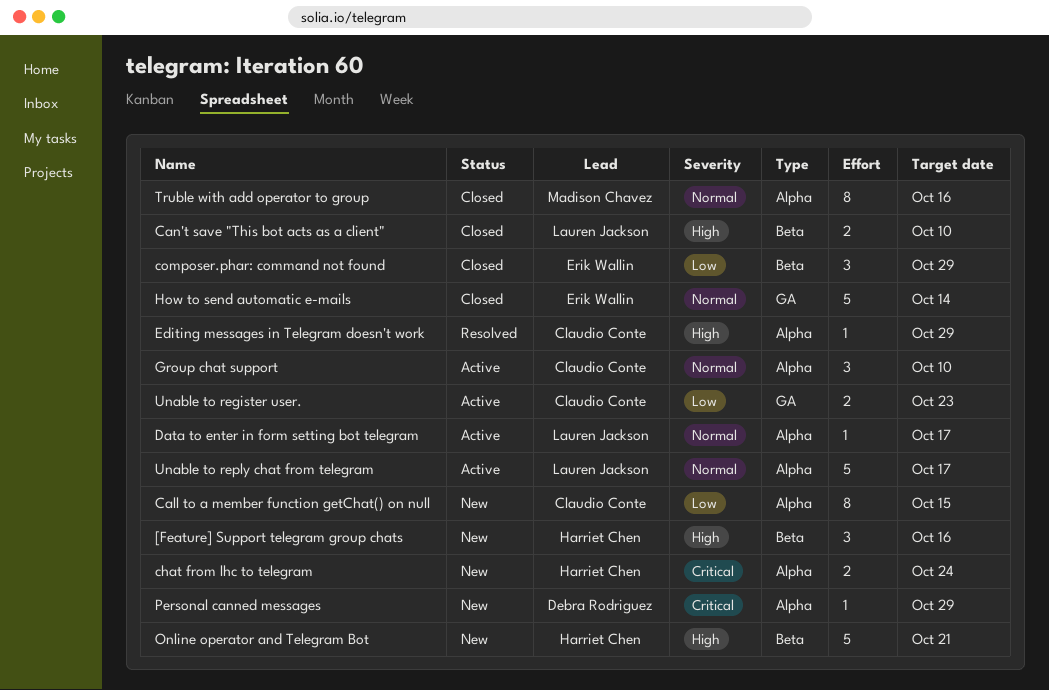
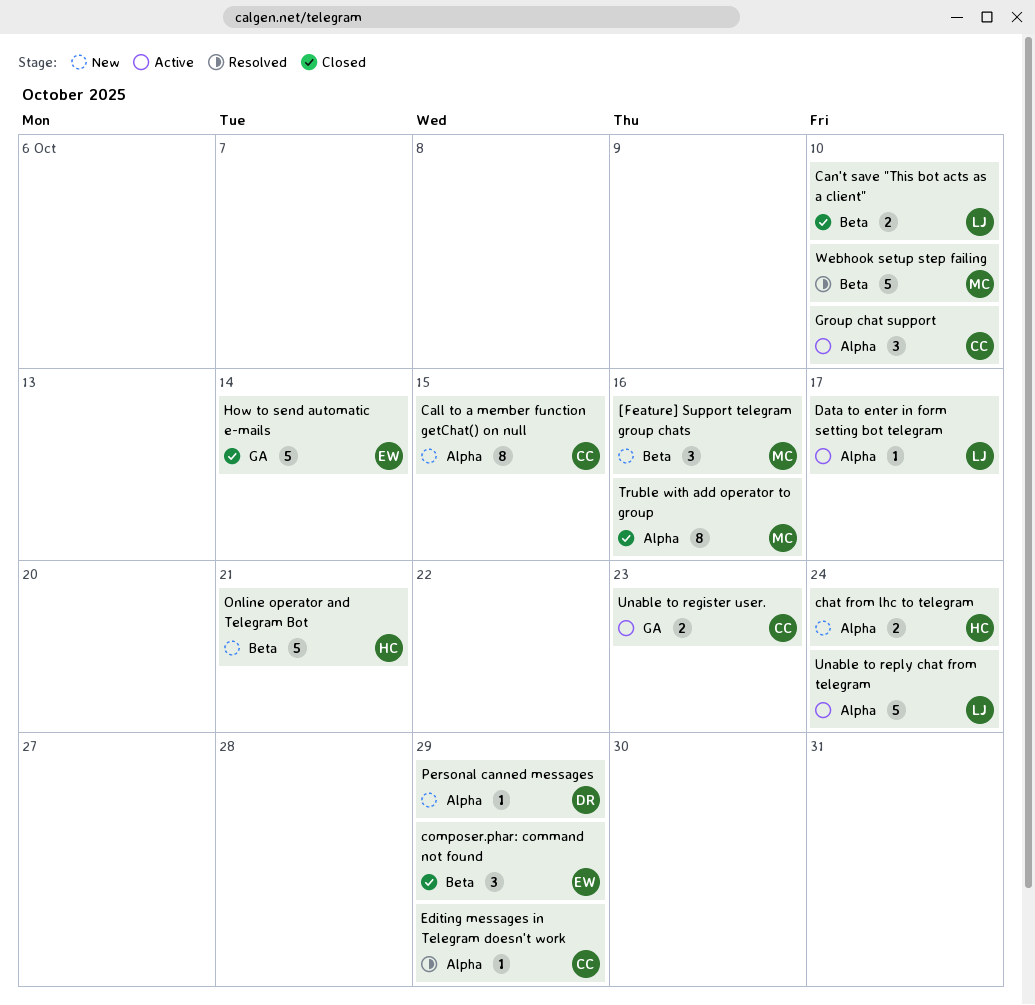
[Feature] Support telegram group chats, owner: Harriet Chen -> Madison Chavez
Unable to reply chat from telegram, due: Oct 17 -> Oct 24
Webhook setup step failing: none -> present

